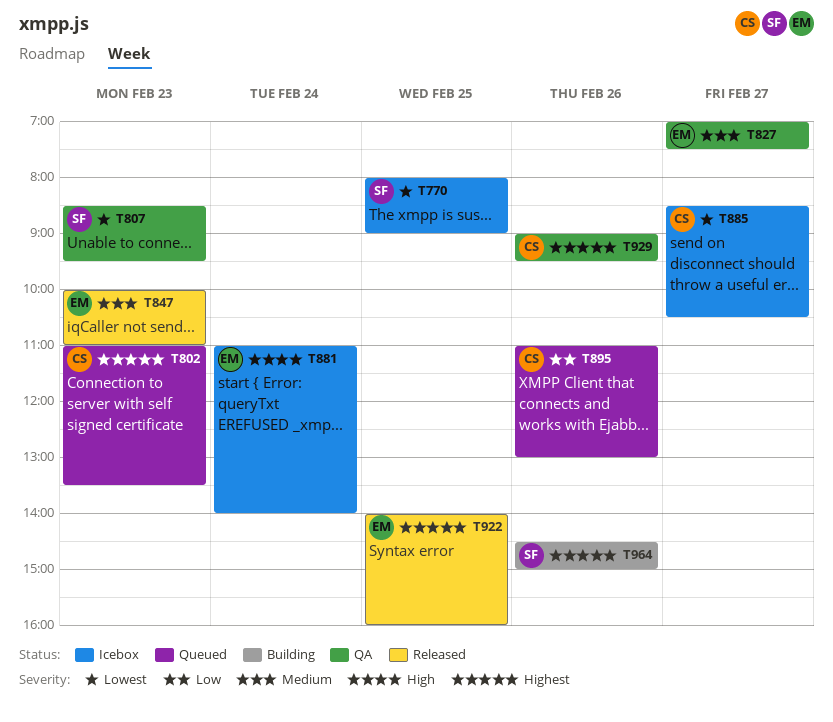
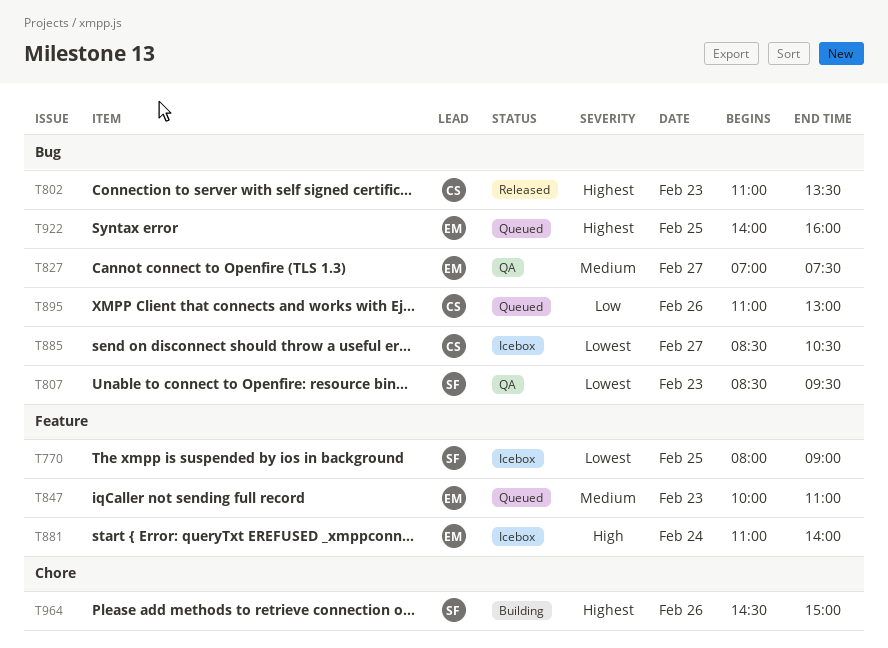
T802, status: Queued -> Released
T847, status: Released -> Queued
T922, status: Released -> Queued
T929: present -> none

